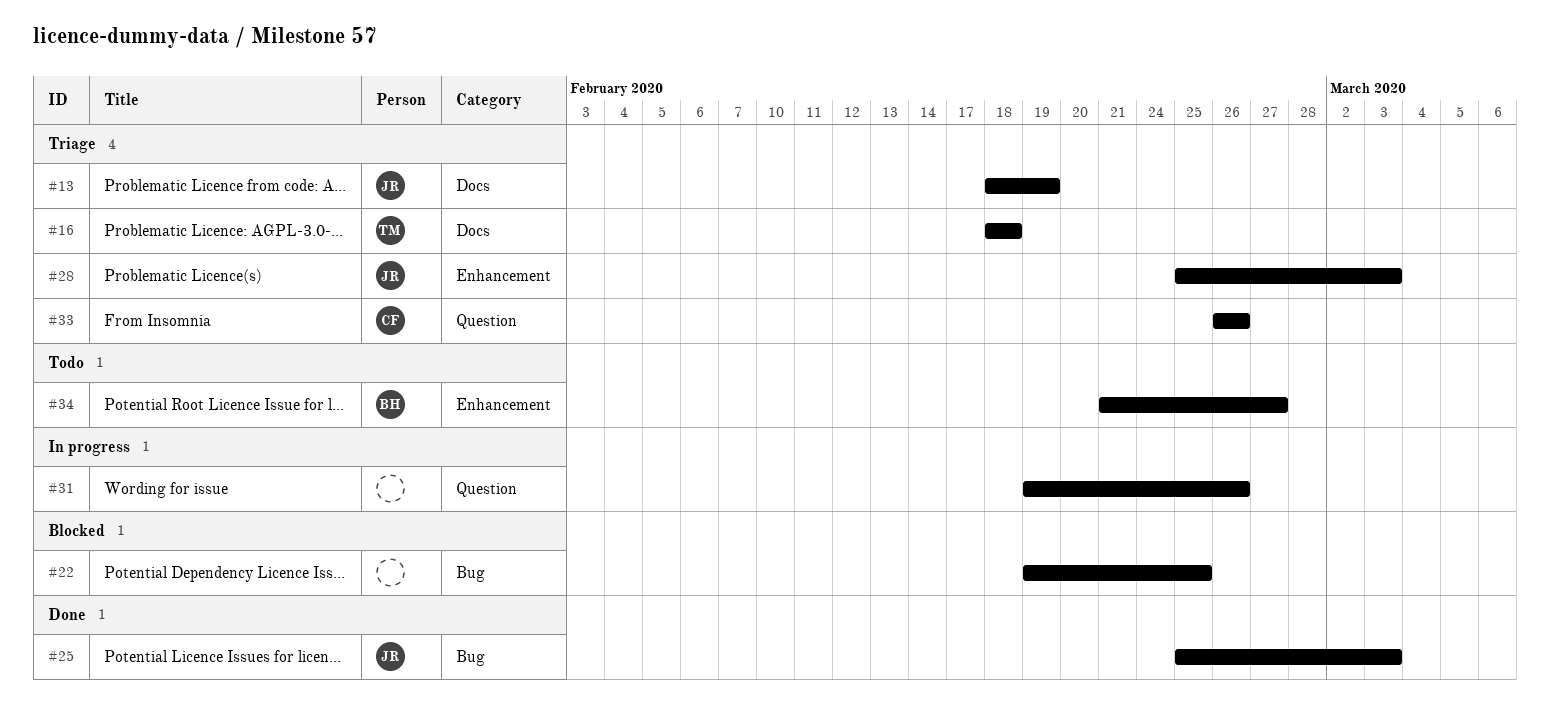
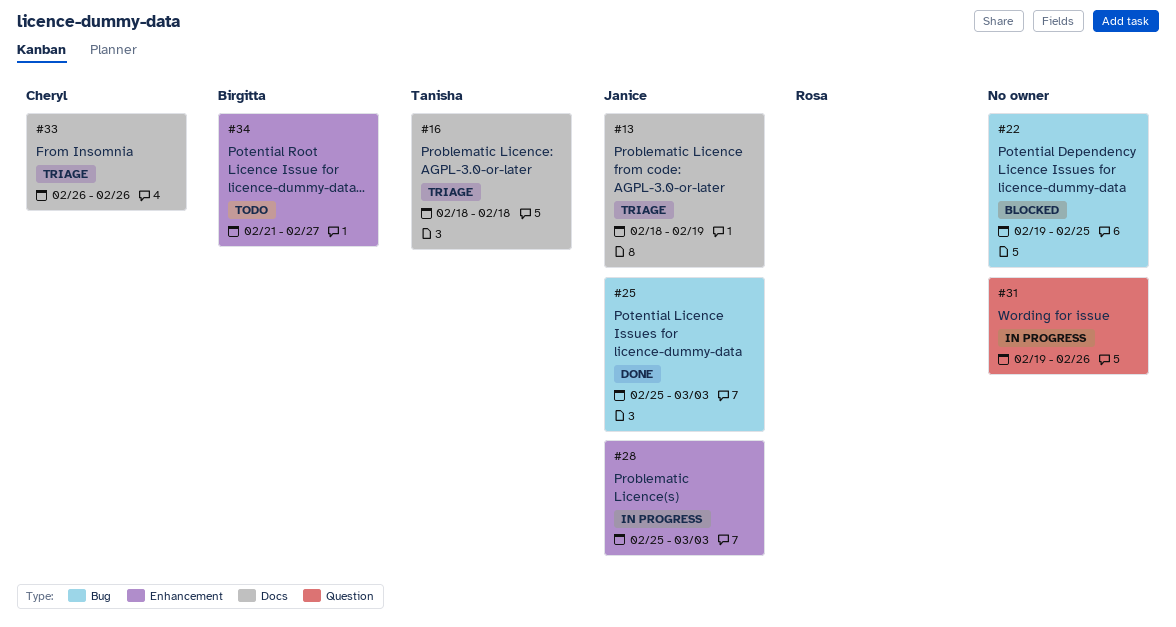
#28, status: Triage -> In progress
#33, label: Question -> Docs

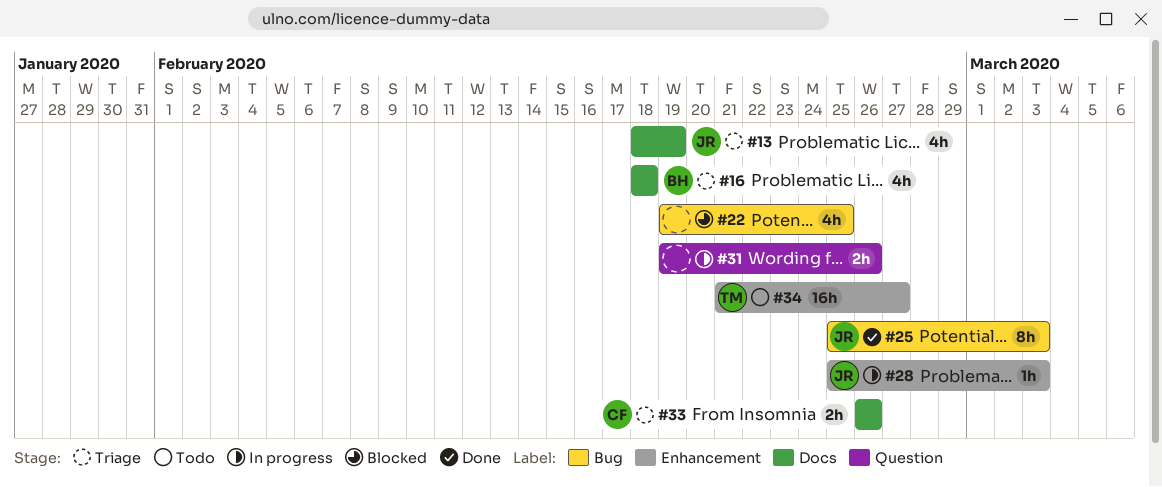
#16, owner: Tanisha -> Birgitta
#34, owner: Birgitta -> Tanisha

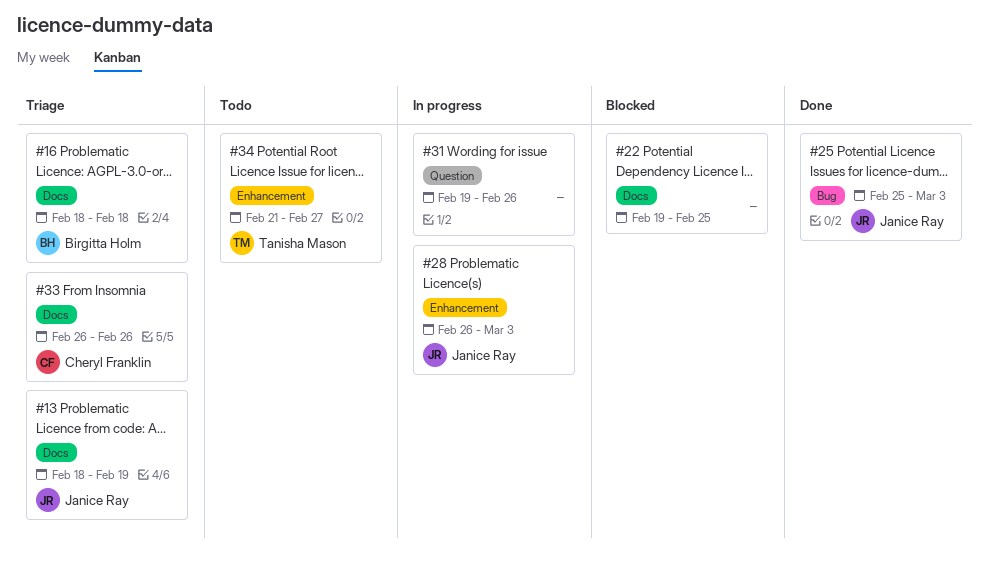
#22, label: Bug -> Docs
#28, start: Feb 25 -> Feb 26

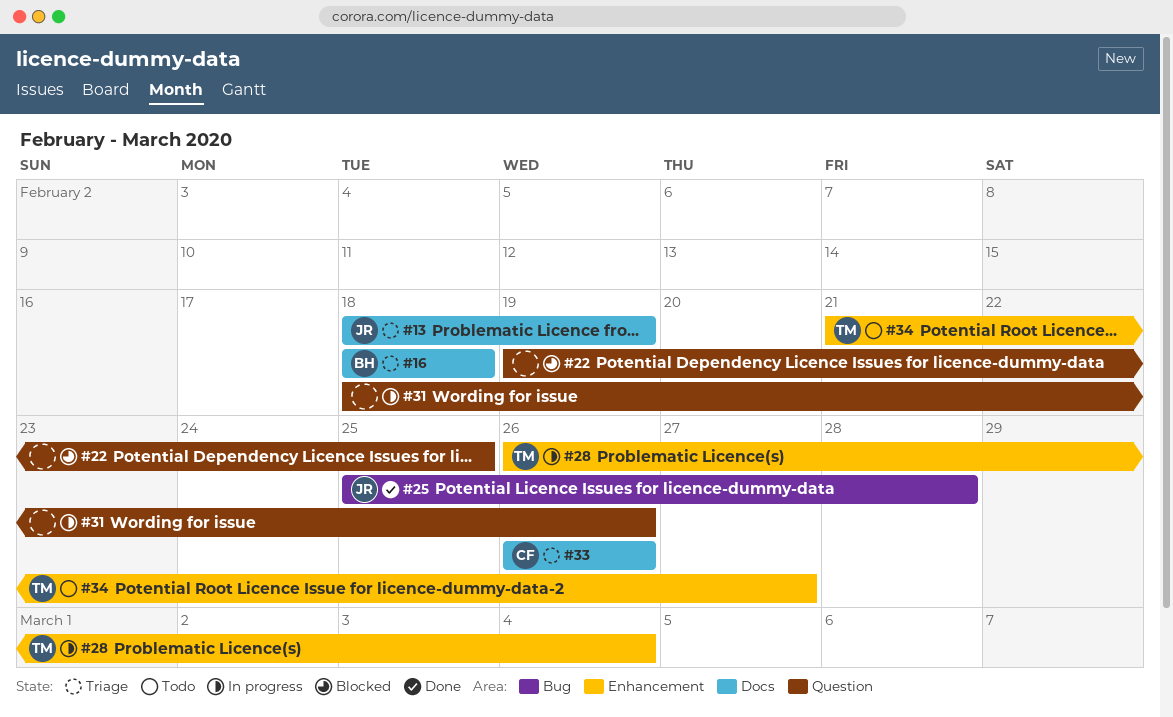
#22, label: Docs -> Question
#25, due: Mar 3 -> Feb 28
#28, owner: Janice Ray -> Tanisha Mason
#28, due: Mar 3 -> Mar 4
#31, start: Feb 19 -> Feb 18

